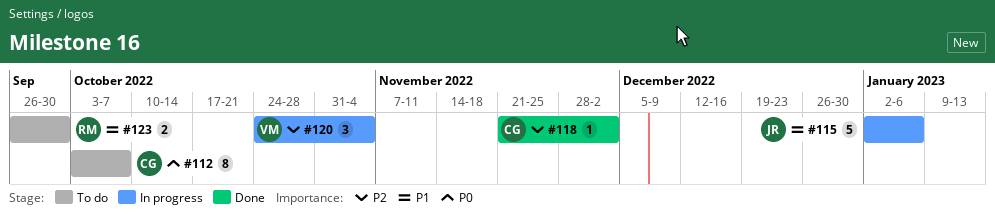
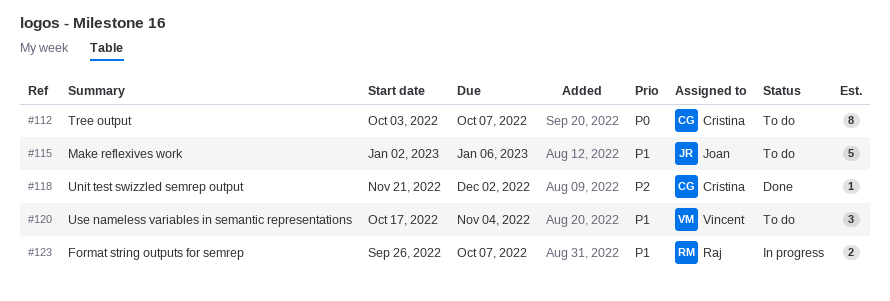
#115, status: In progress -> To do
#120, status: In progress -> To do
#120, priority: P2 -> P1
#120, start: Oct 24 -> Oct 17
#123, status: To do -> In progress
#123, due: Sep 30 -> Oct 7

